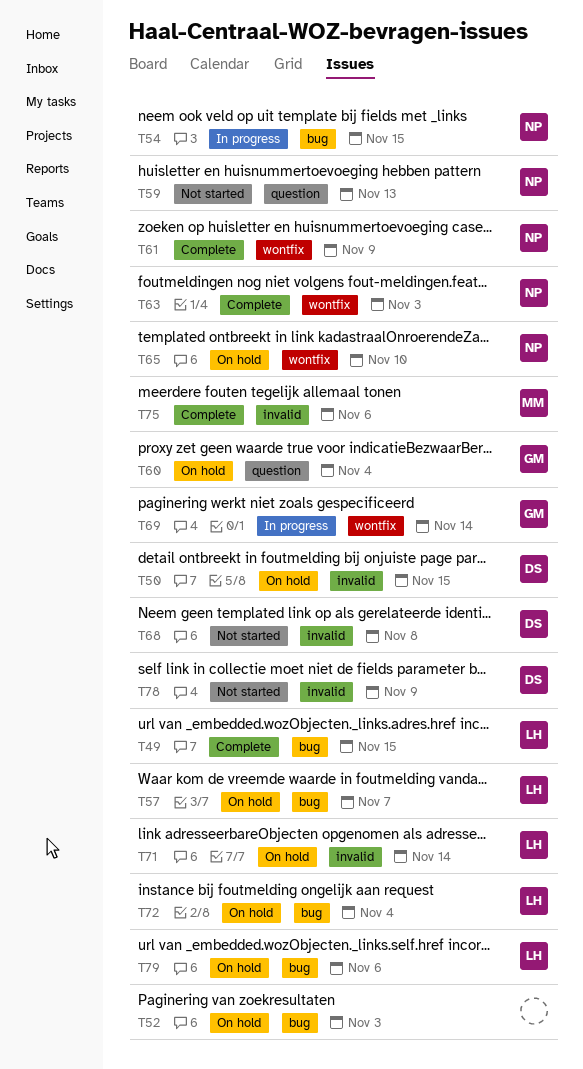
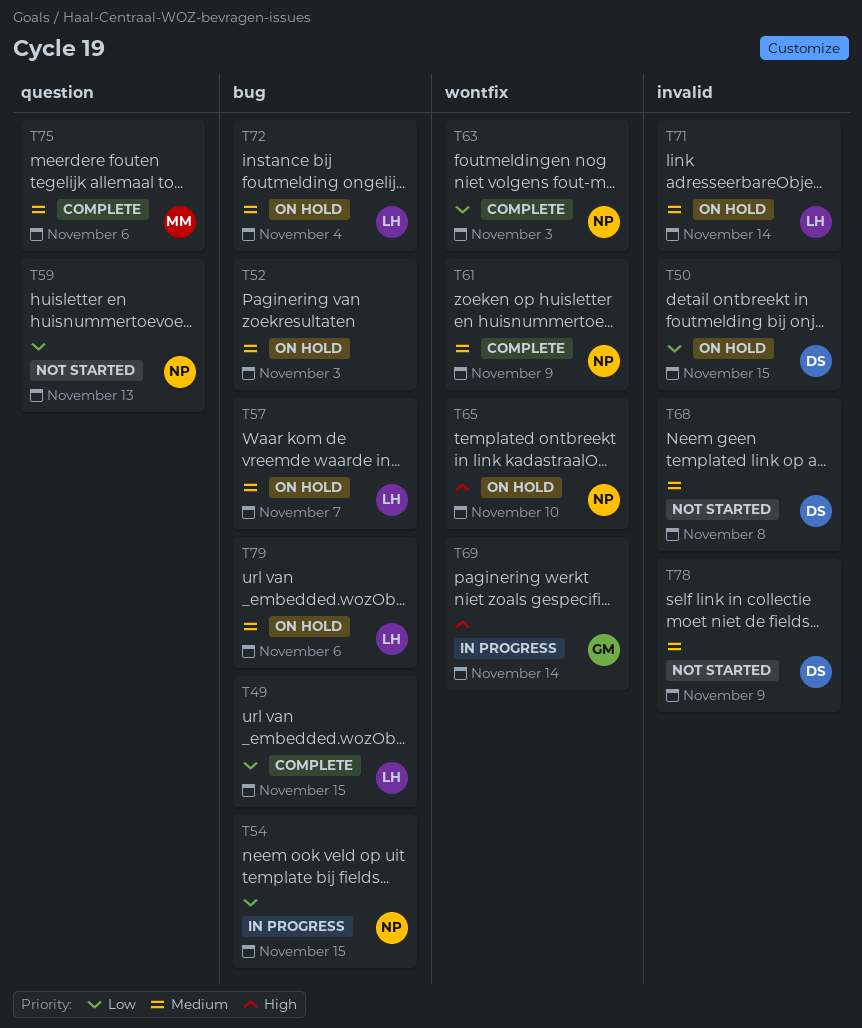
T60: present -> none
T75, label: invalid -> question

